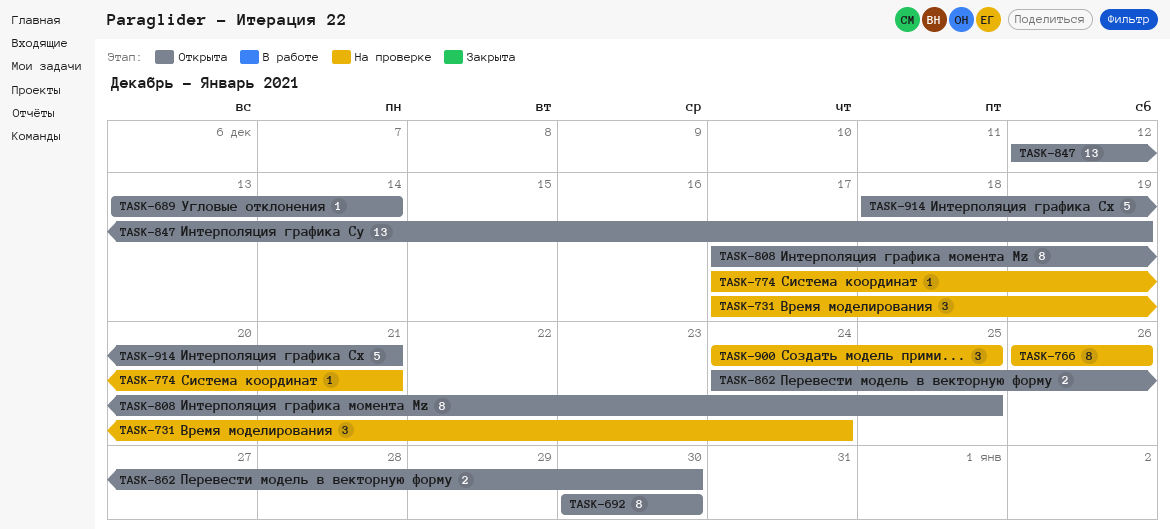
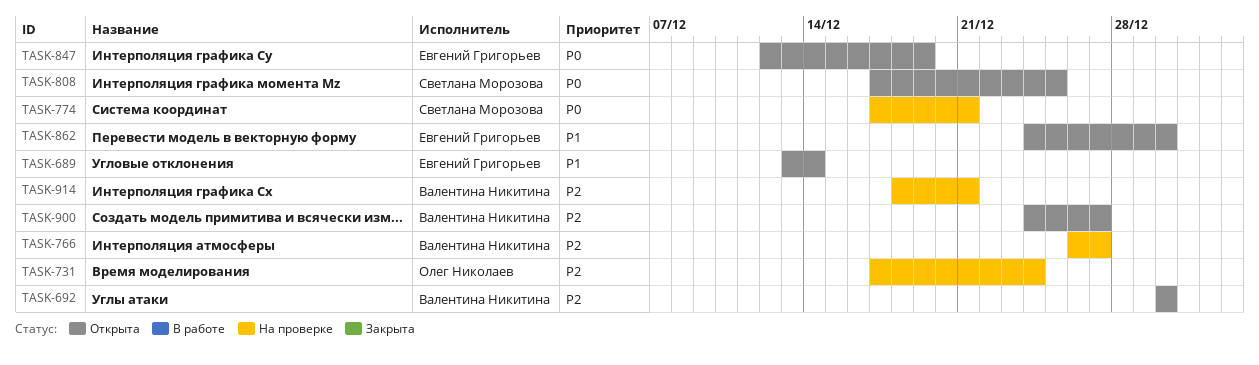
TASK-766, due: Dec 26 -> Dec 27
TASK-900, status: На проверке -> Открыта
TASK-900, due: Dec 25 -> Dec 27
TASK-914, status: Открыта -> На проверке

